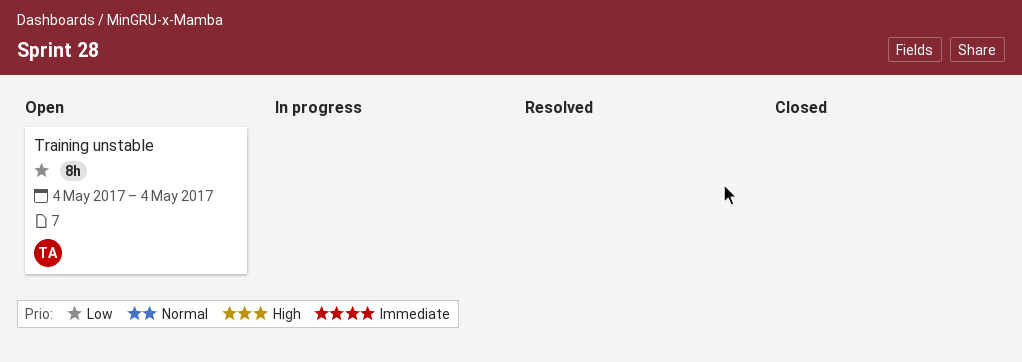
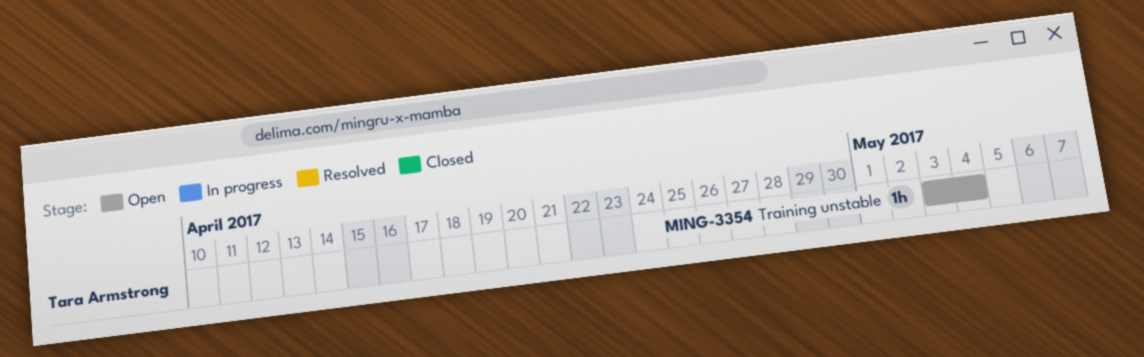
Training unstable, estimate: 8h -> 1h
Training unstable, start: May 4 -> May 3

